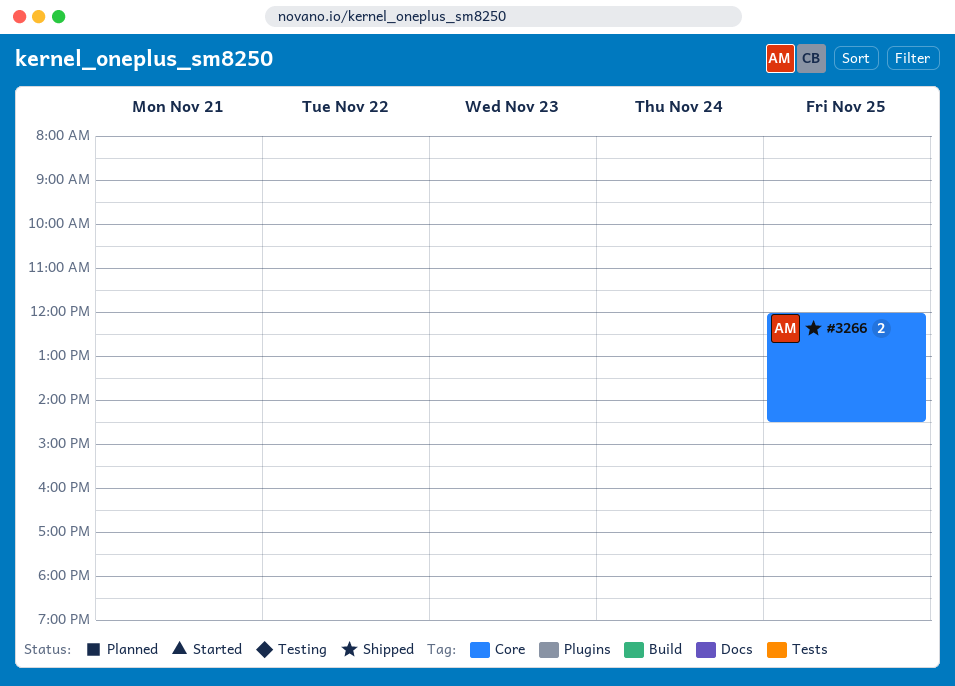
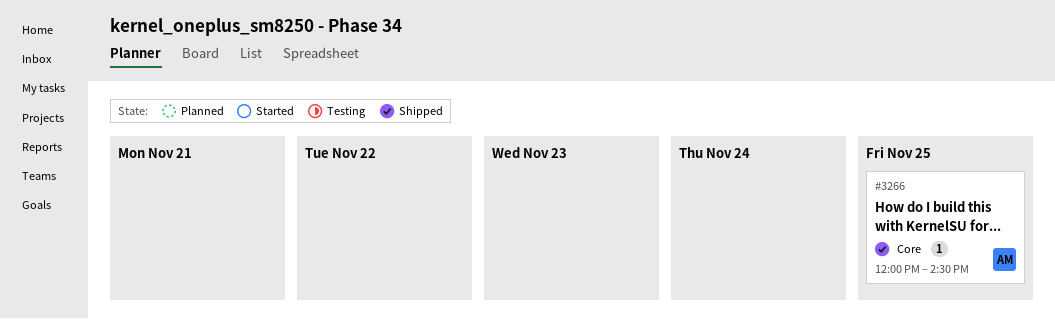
#3266, estimate: 2 -> 1

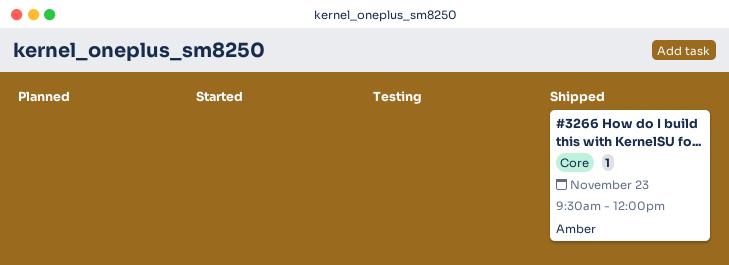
#3266, day: Nov 25 -> Nov 23
#3266, begins: 12:00 -> 09:30
#3266, ends: 14:30 -> 12:00

